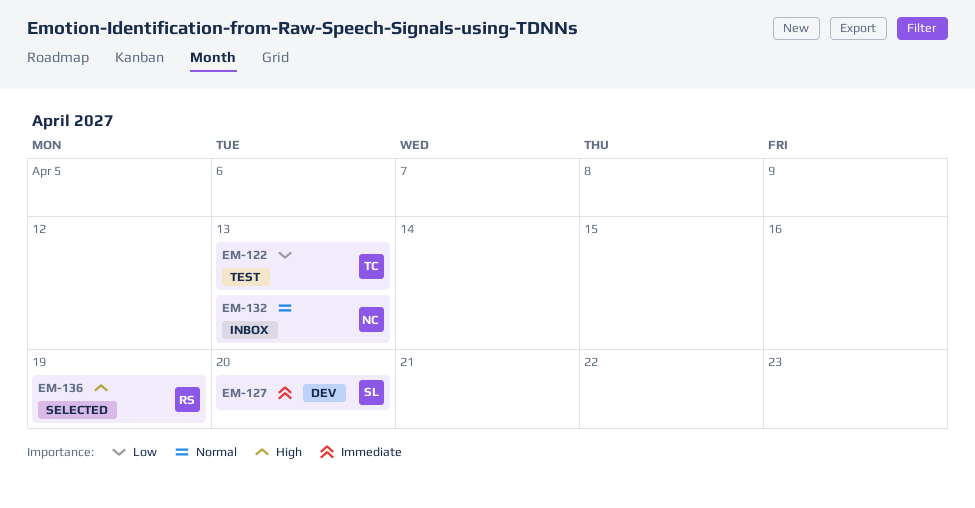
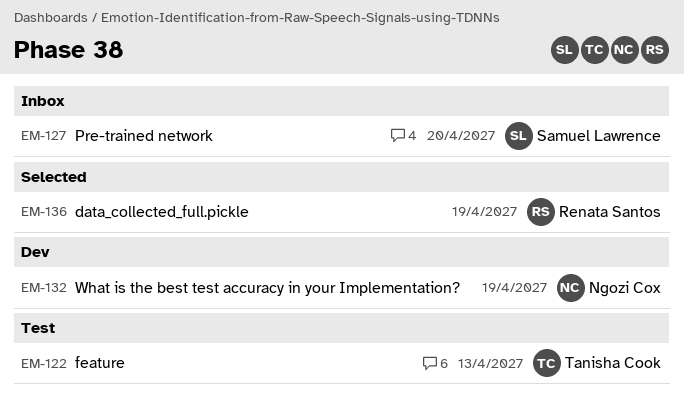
EM-127, status: Dev -> Inbox
EM-132, status: Inbox -> Dev
EM-132, due: Apr 13 -> Apr 19

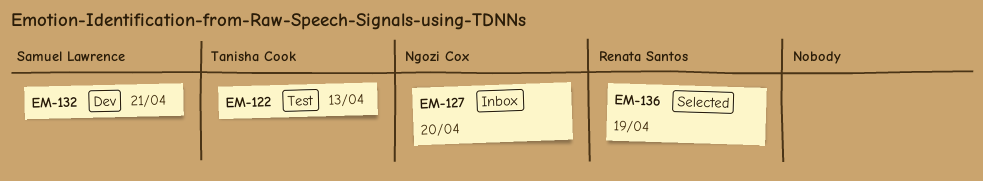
EM-127, owner: Samuel Lawrence -> Ngozi Cox
EM-132, owner: Ngozi Cox -> Samuel Lawrence
EM-132, due: Apr 19 -> Apr 21

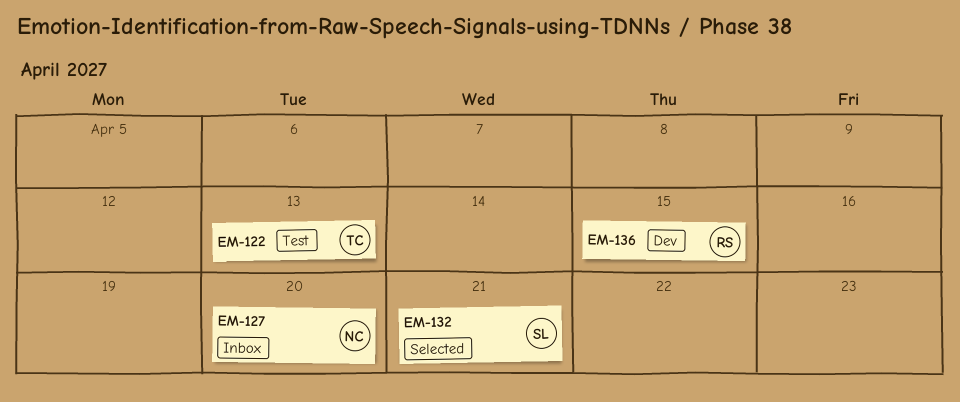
EM-132, status: Dev -> Selected
EM-136, status: Selected -> Dev
EM-136, due: Apr 19 -> Apr 15

